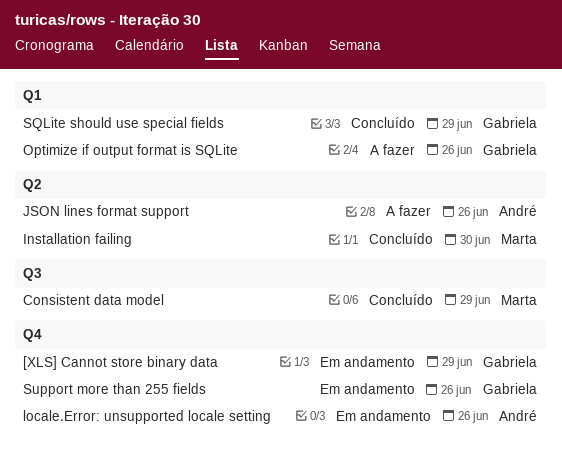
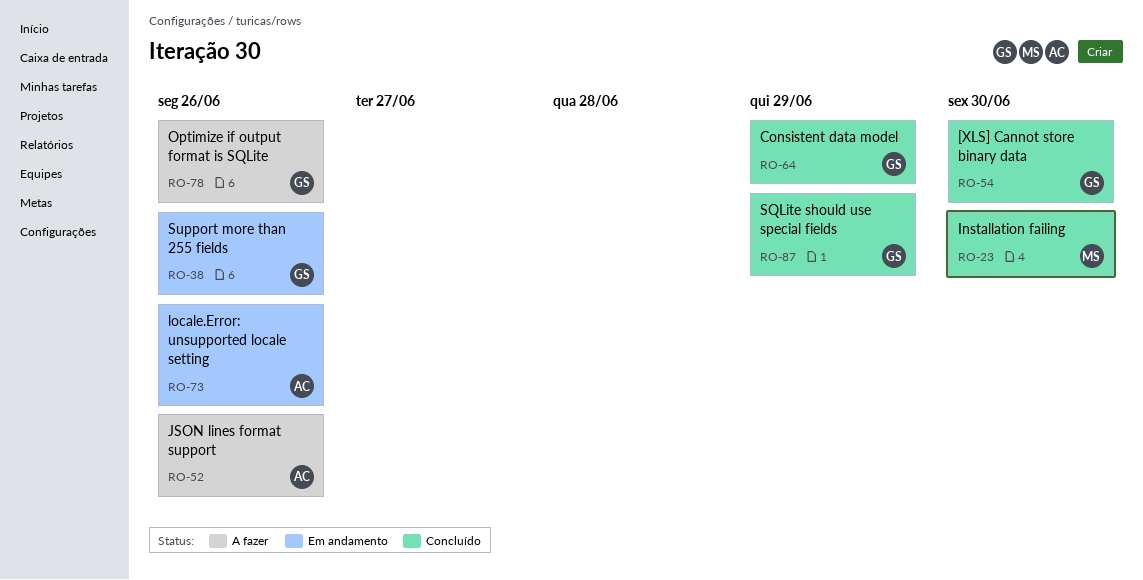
[XLS] Cannot store binary data, status: Em andamento -> Concluído
[XLS] Cannot store binary data, due: Jun 29 -> Jun 30
Consistent data model, owner: Marta -> Gabriela

